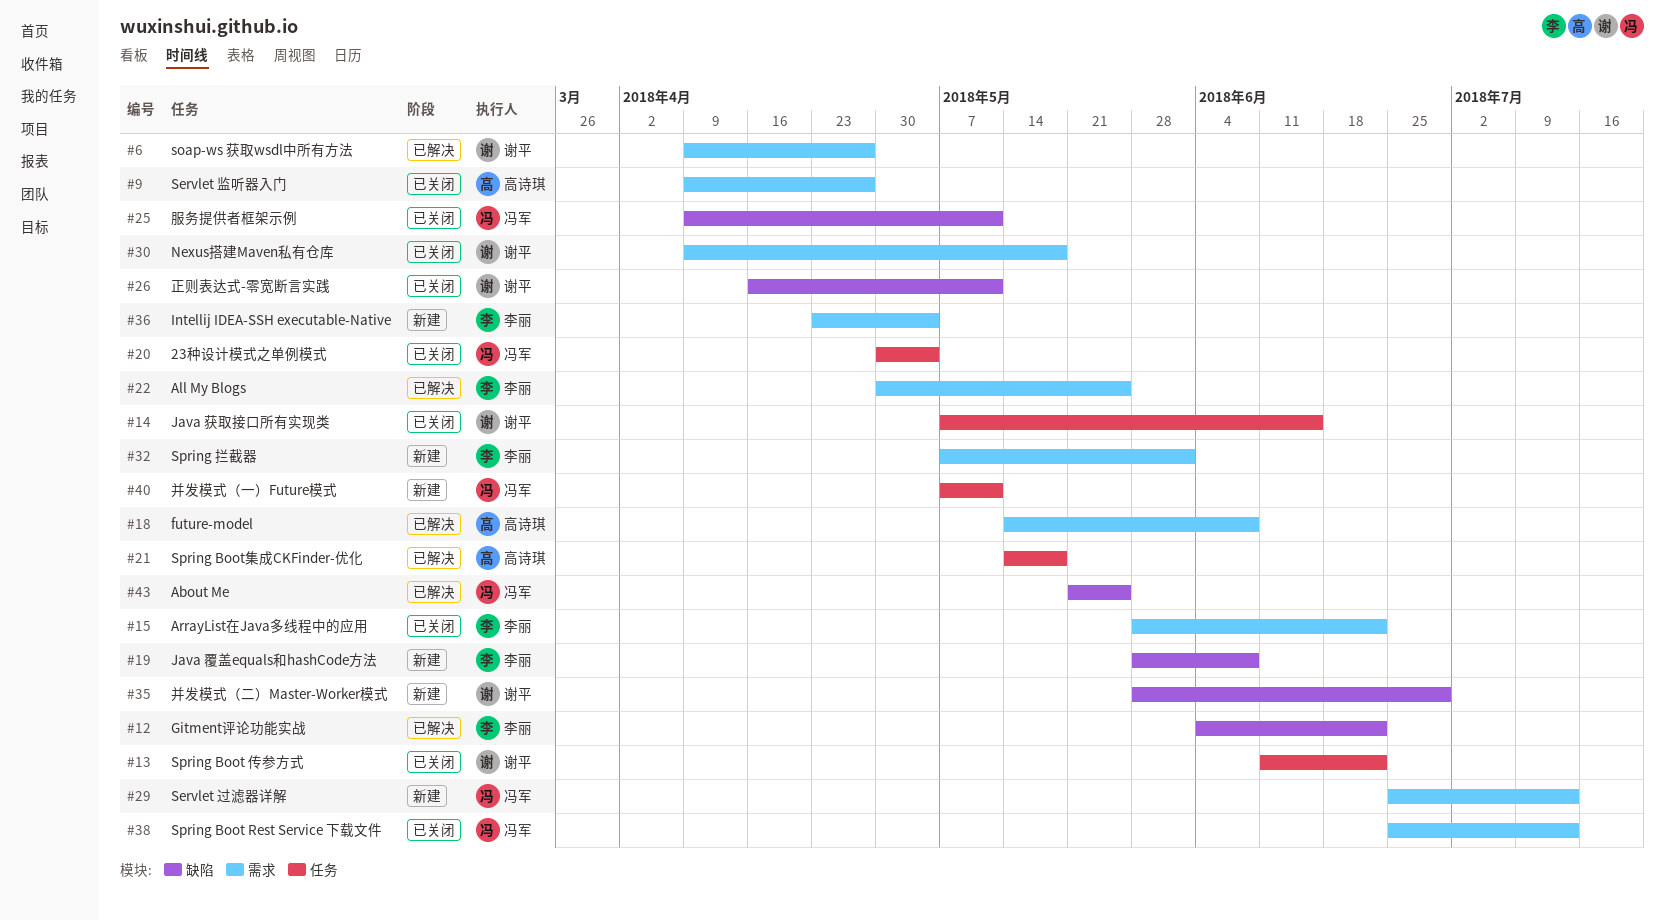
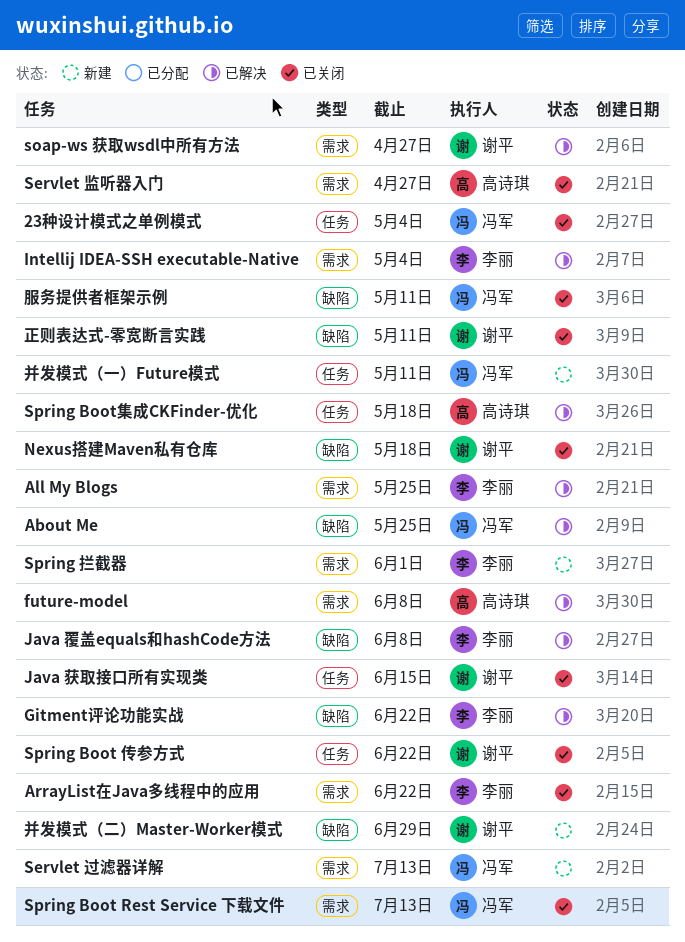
Intellij IDEA-SSH executable-Native, status: 新建 -> 已解决
Java 覆盖equals和hashCode方法, status: 新建 -> 已解决
Nexus搭建Maven私有仓库, label: 需求 -> 缺陷

